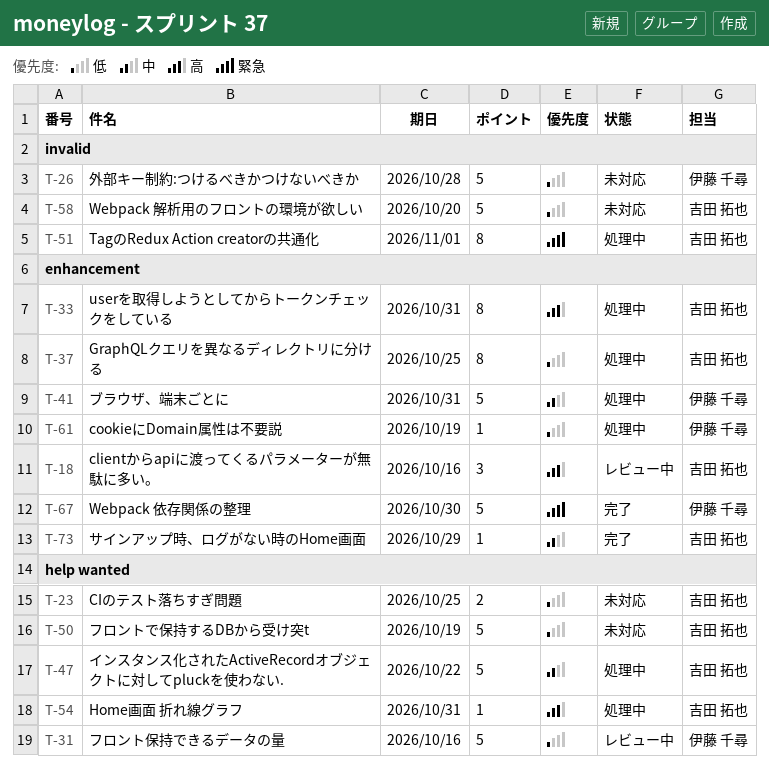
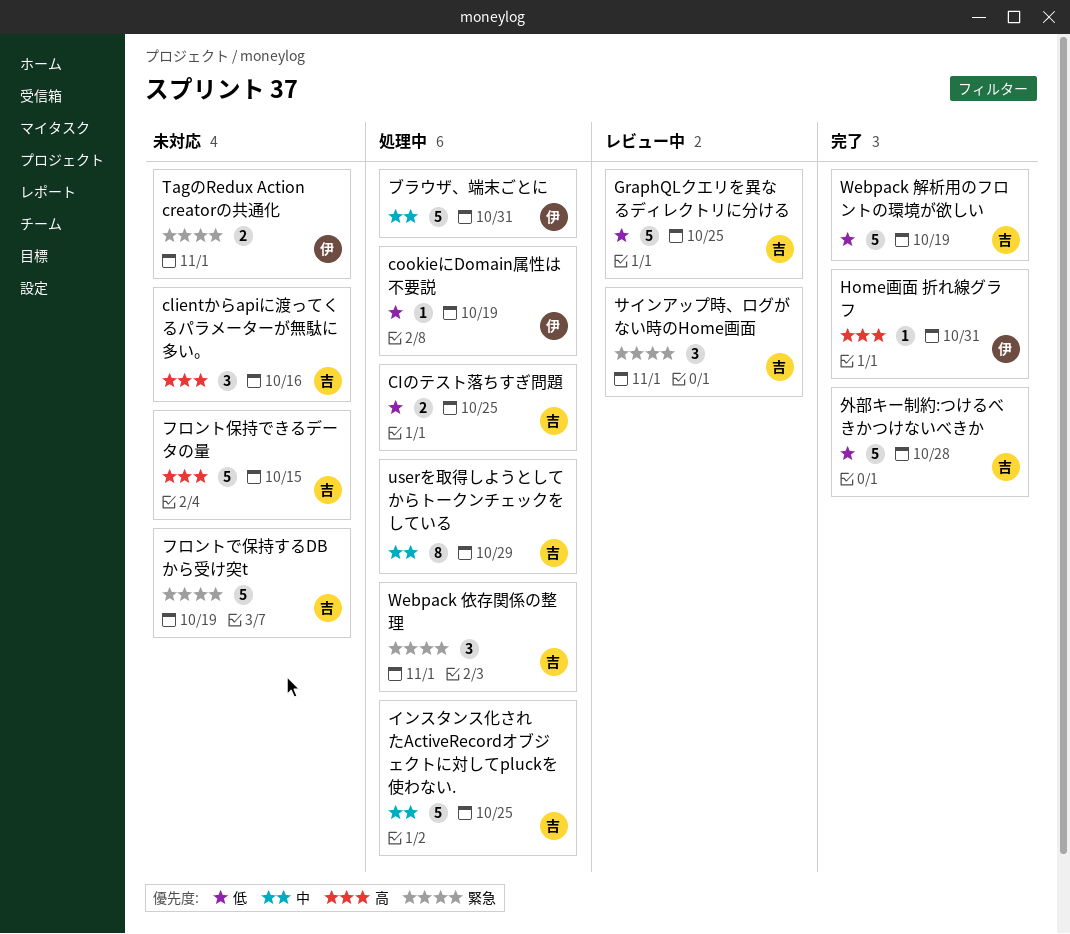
CIのテスト落ちすぎ問題, status: 未対応 -> 処理中
clientからapiに渡ってくるパラメーターが無駄に多い。, status: レビュー中 -> 未対応
GraphQLクエリを異なるディレクトリに分ける, status: 処理中 -> レビュー中
GraphQLクエリを異なるディレクトリに分ける, estimate: 8 -> 5
Home画面 折れ線グラフ, status: 処理中 -> 完了
Home画面 折れ線グラフ, owner: 吉田 拓也 -> 伊藤 千尋
TagのRedux Action creatorの共通化, status: 処理中 -> 未対応
TagのRedux Action creatorの共通化, owner: 吉田 拓也 -> 伊藤 千尋
TagのRedux Action creatorの共通化, estimate: 8 -> 2
userを取得しようとしてからトークンチェックをしている, priority: 高 -> 中
userを取得しようとしてからトークンチェックをしている, due: Oct 31 -> Oct 29
Webpack 依存関係の整理, status: 完了 -> 処理中
Webpack 依存関係の整理, owner: 伊藤 千尋 -> 吉田 拓也
Webpack 依存関係の整理, estimate: 5 -> 3
Webpack 依存関係の整理, due: Oct 30 -> Nov 1
Webpack 解析用のフロントの環境が欲しい, status: 未対応 -> 完了
Webpack 解析用のフロントの環境が欲しい, due: Oct 20 -> Oct 19
インスタンス化されたActiveRecordオブジェクトに対してpluckを使わない., due: Oct 22 -> Oct 25
サインアップ時、ログがない時のHome画面, status: 完了 -> レビュー中
サインアップ時、ログがない時のHome画面, priority: 中 -> 緊急
サインアップ時、ログがない時のHome画面, estimate: 1 -> 3
サインアップ時、ログがない時のHome画面, due: Oct 29 -> Nov 1
フロントで保持するDBから受け突t, priority: 低 -> 緊急
フロント保持できるデータの量, status: レビュー中 -> 未対応
フロント保持できるデータの量, owner: 伊藤 千尋 -> 吉田 拓也
フロント保持できるデータの量, priority: 低 -> 高
フロント保持できるデータの量, due: Oct 16 -> Oct 15
外部キー制約:つけるべきかつけないべきか, status: 未対応 -> 完了
外部キー制約:つけるべきかつけないべきか, owner: 伊藤 千尋 -> 吉田 拓也

